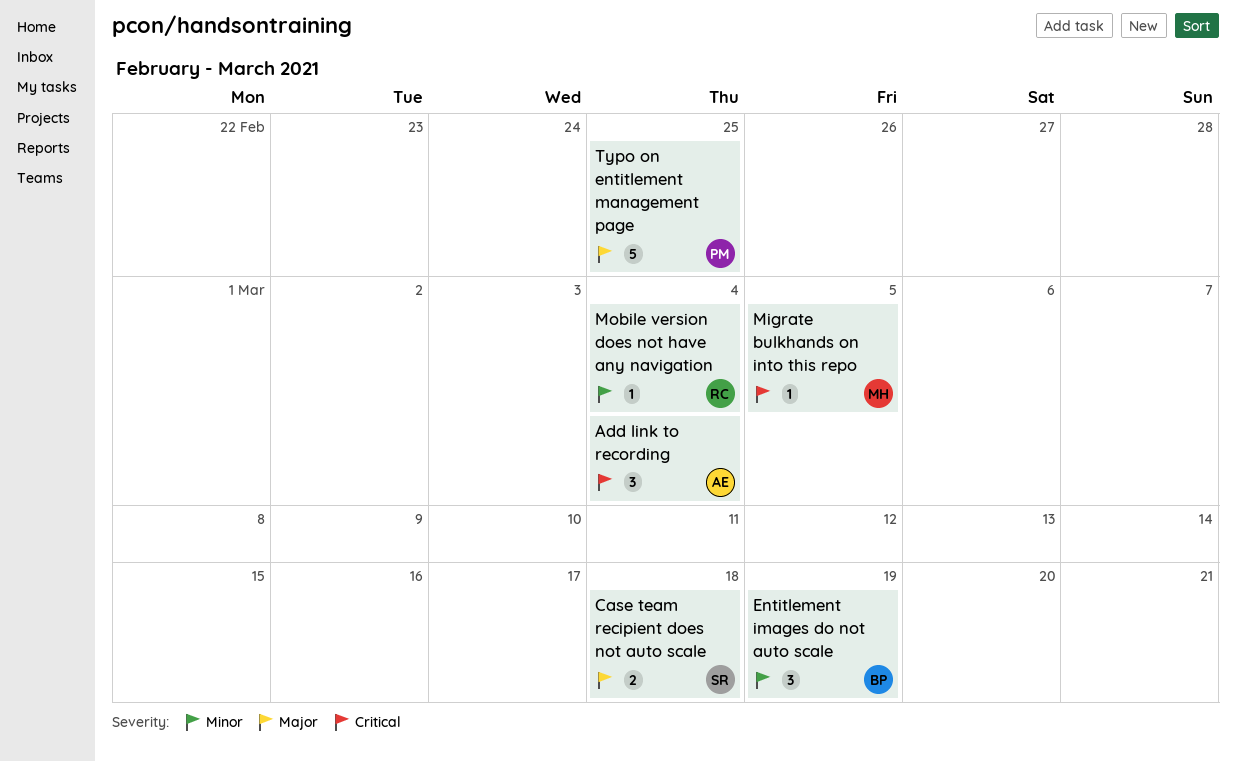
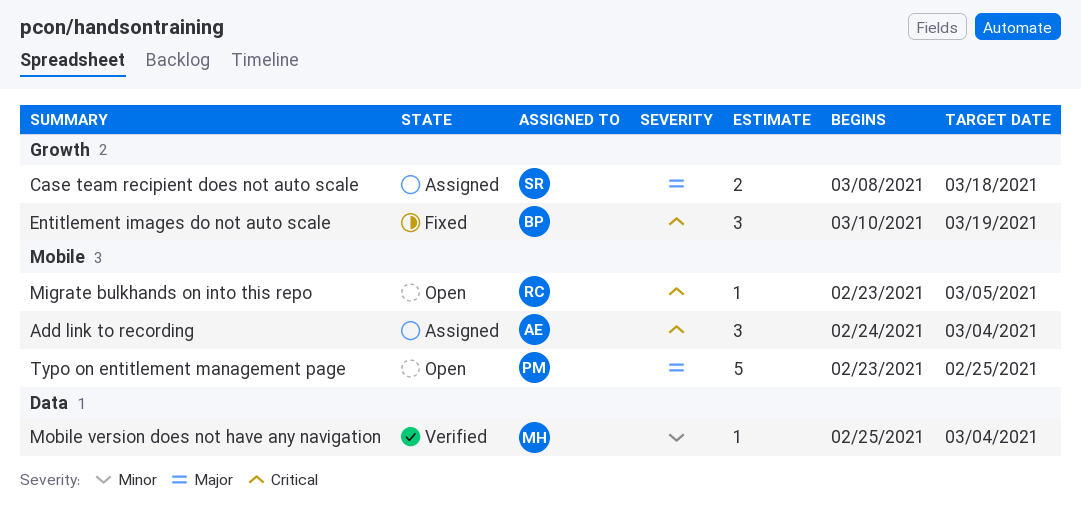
Entitlement images do not auto scale, priority: Minor -> Critical
Migrate bulkhands on into this repo, owner: MH -> RC
Mobile version does not have any navigation, owner: RC -> MH

